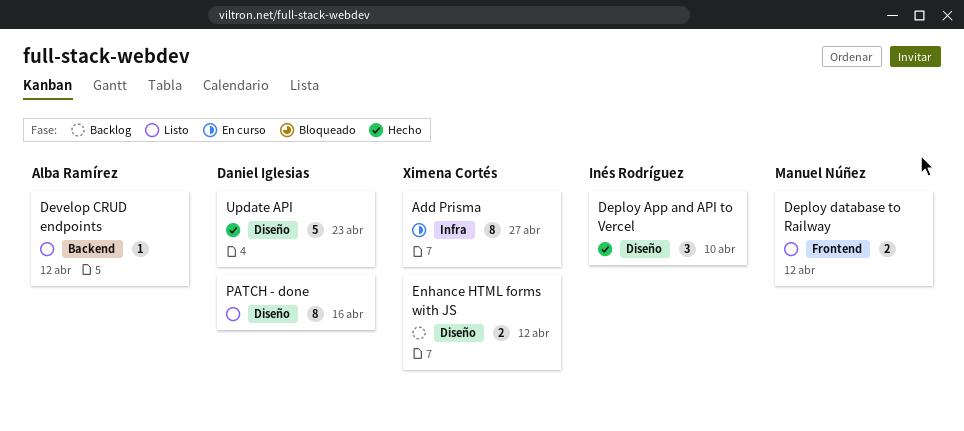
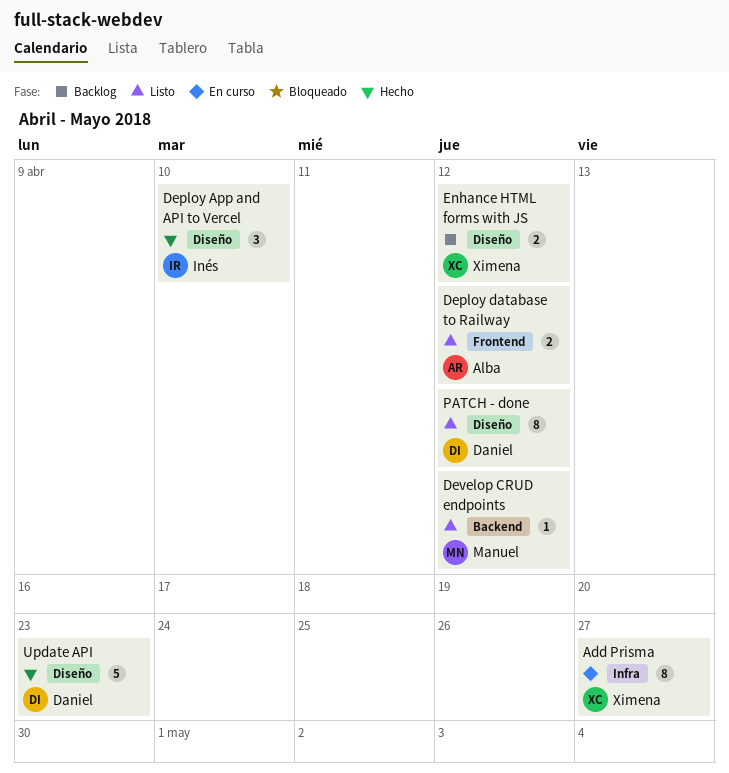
Deploy database to Railway, owner: Manuel Núñez -> Alba Ramírez
Develop CRUD endpoints, owner: Alba Ramírez -> Manuel Núñez
PATCH - done, due: Apr 16 -> Apr 12

